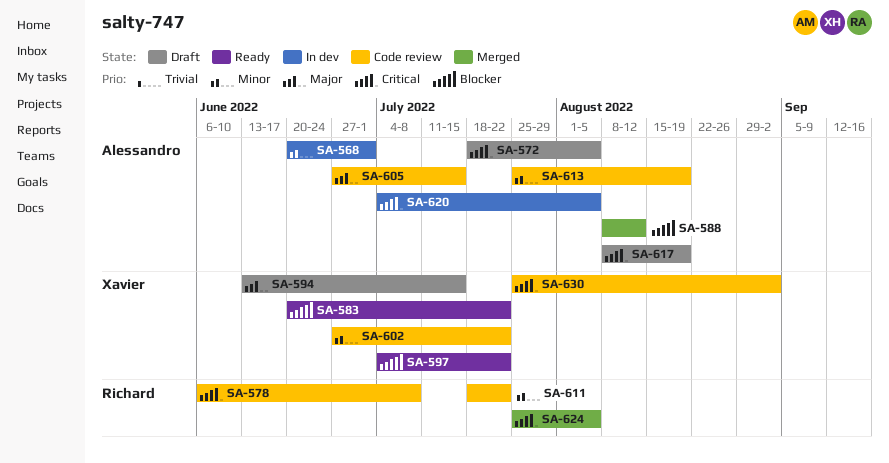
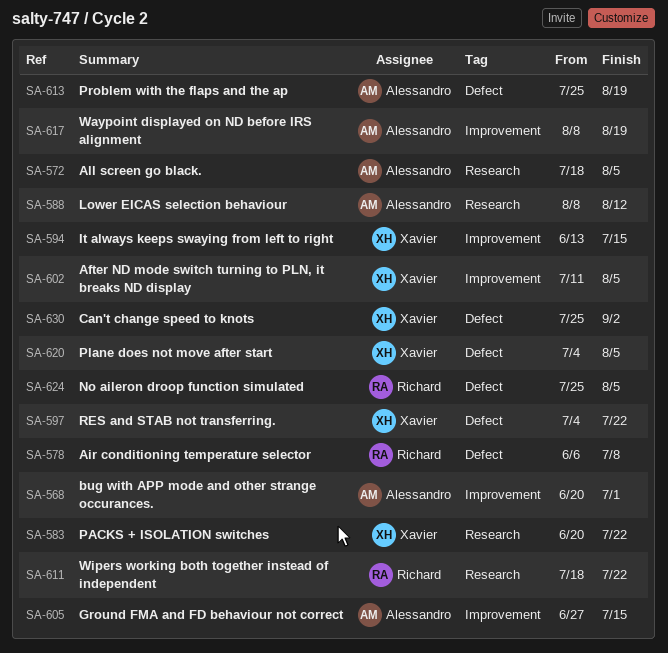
SA-602, start: Jun 27 -> Jul 11
SA-602, due: Jul 22 -> Aug 5
SA-620, owner: Alessandro -> Xavier

